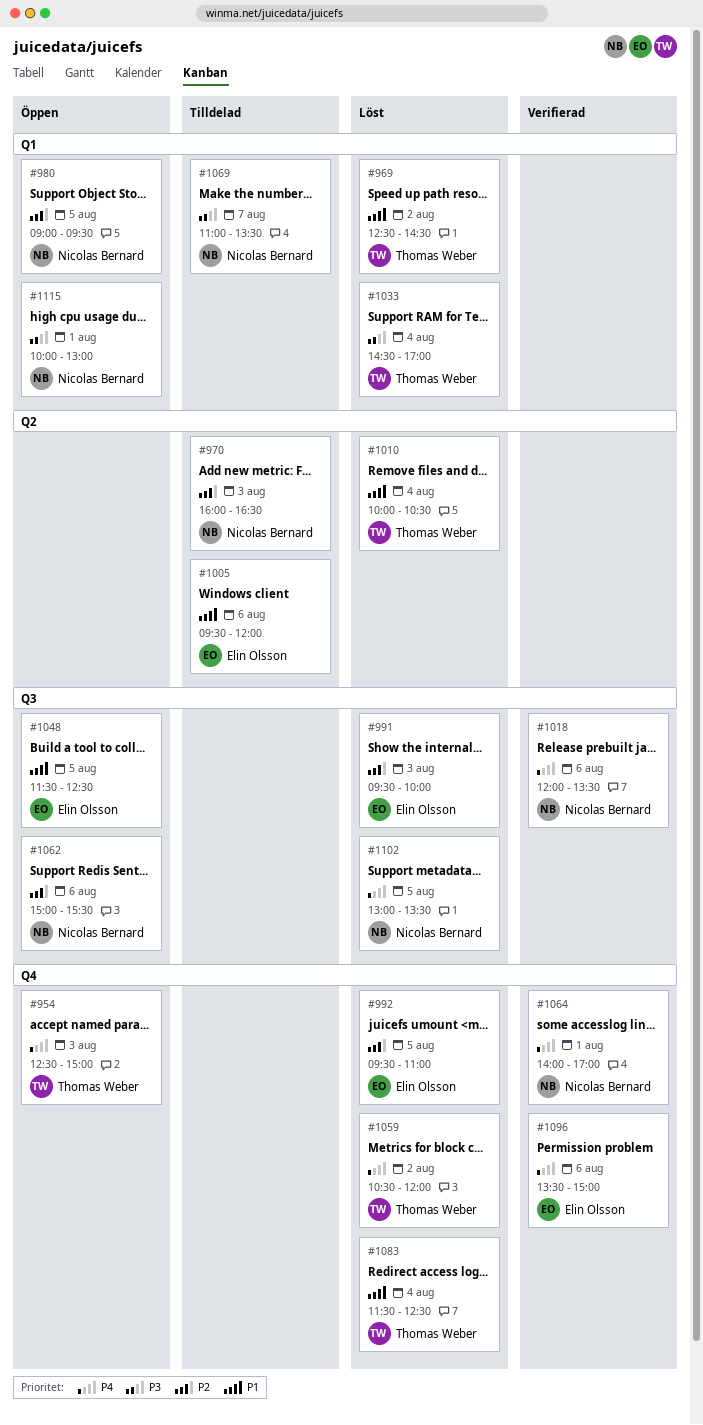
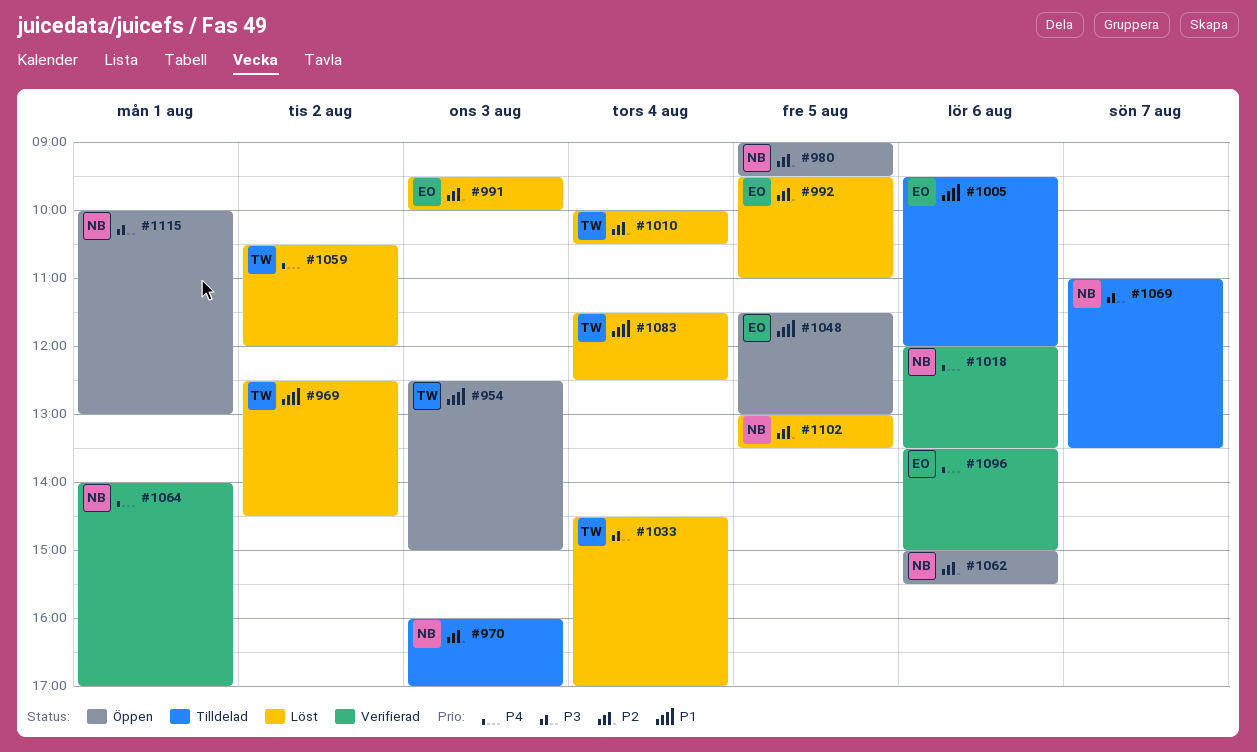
#954, priority: P4 -> P1
#970, ends: 16:30 -> 17:00
#1010, priority: P1 -> P2
#1048, ends: 12:30 -> 13:00
#1102, priority: P4 -> P2

